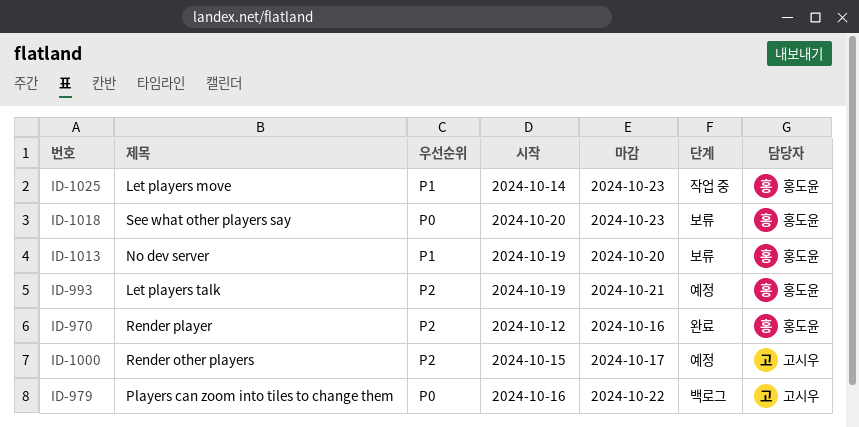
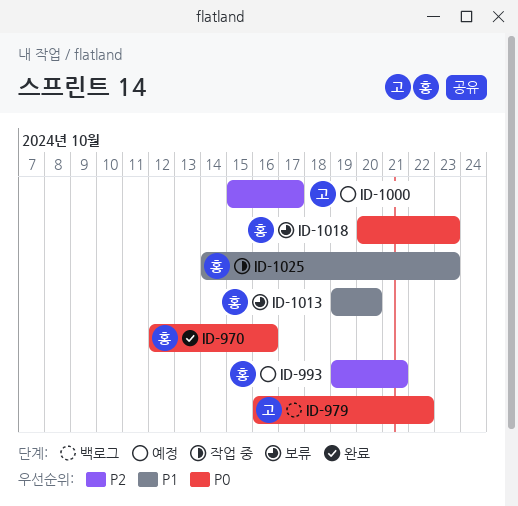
ID-970, priority: P2 -> P0

